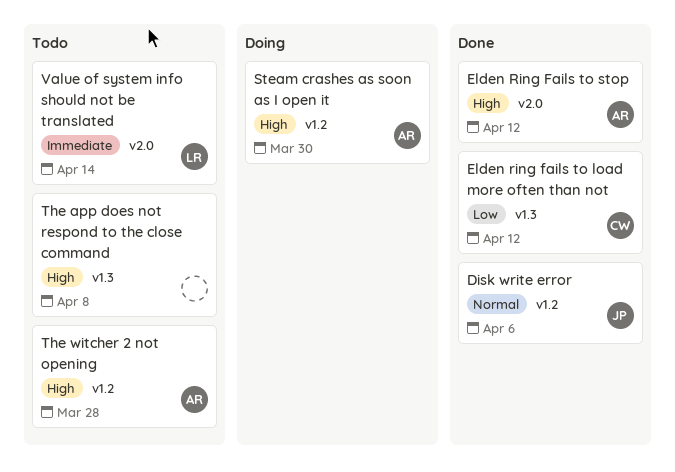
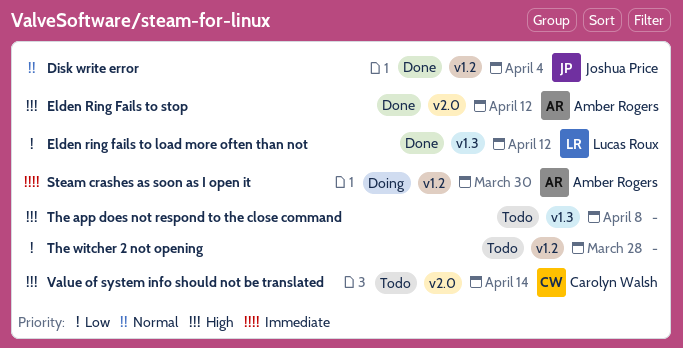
Disk write error, due: Apr 6 -> Apr 4
Elden ring fails to load more often than not, owner: Carolyn Walsh -> Lucas Roux
Steam crashes as soon as I open it, priority: High -> Immediate
The witcher 2 not opening, owner: Amber Rogers -> none
The witcher 2 not opening, priority: High -> Low
Value of system info should not be translated, owner: Lucas Roux -> Carolyn Walsh
Value of system info should not be translated, priority: Immediate -> High

